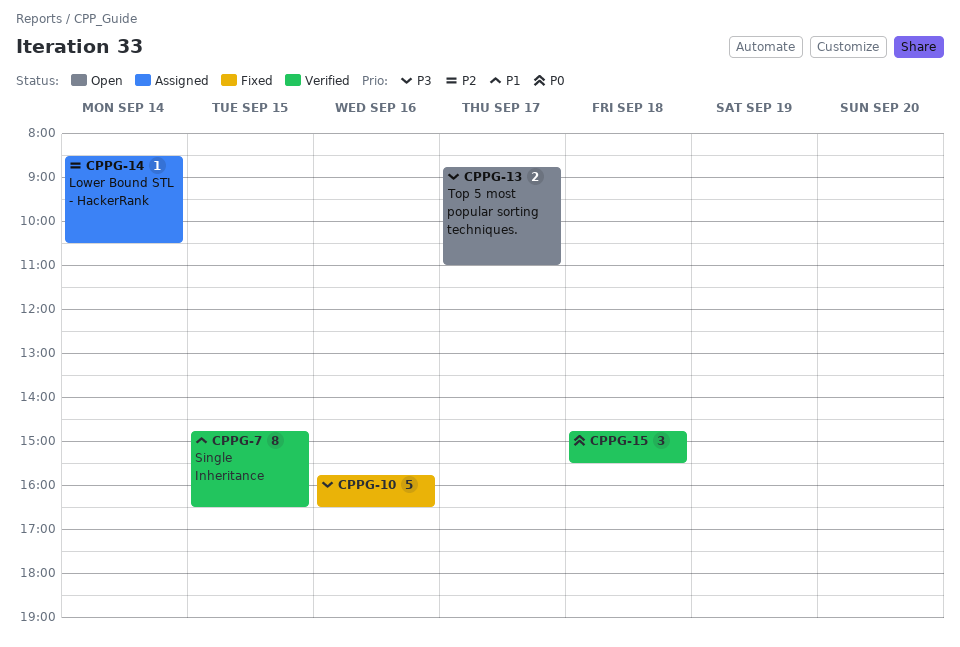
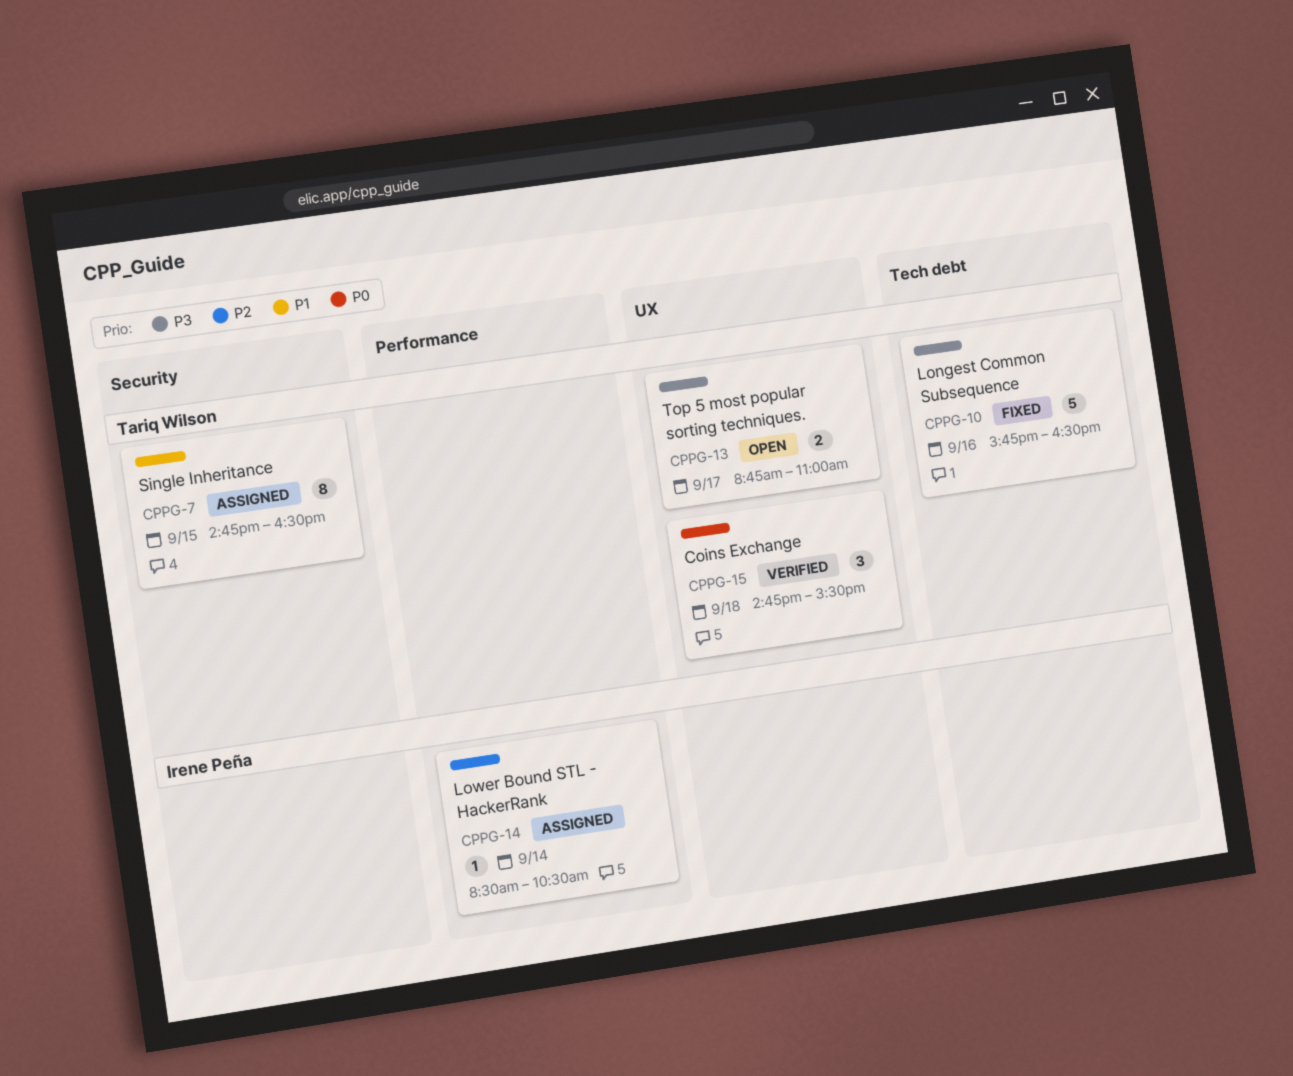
CPPG-7, status: Verified -> Assigned

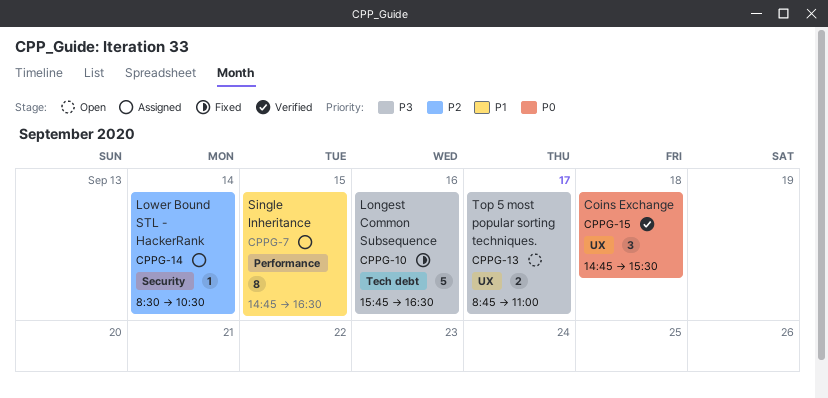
CPPG-7, label: Security -> Performance
CPPG-14, label: Performance -> Security

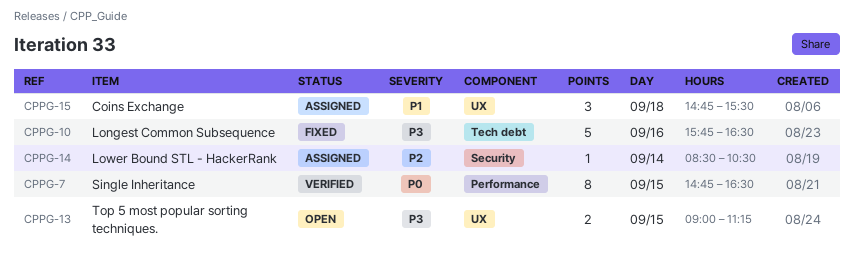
CPPG-7, status: Assigned -> Verified
CPPG-7, priority: P1 -> P0
CPPG-13, day: Sep 17 -> Sep 15
CPPG-13, begins: 08:45 -> 09:00
CPPG-13, ends: 11:00 -> 11:15
CPPG-15, status: Verified -> Assigned
CPPG-15, priority: P0 -> P1

